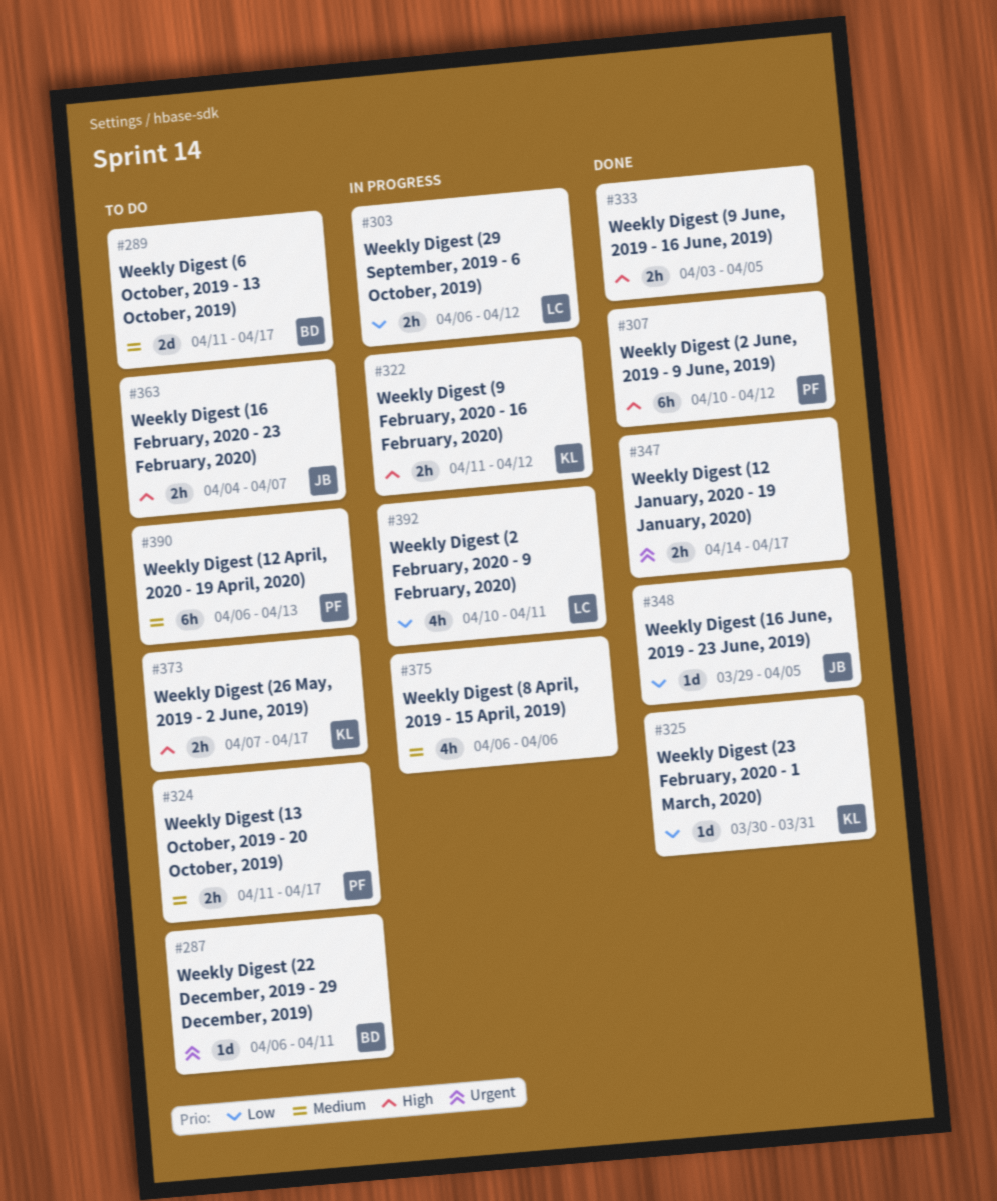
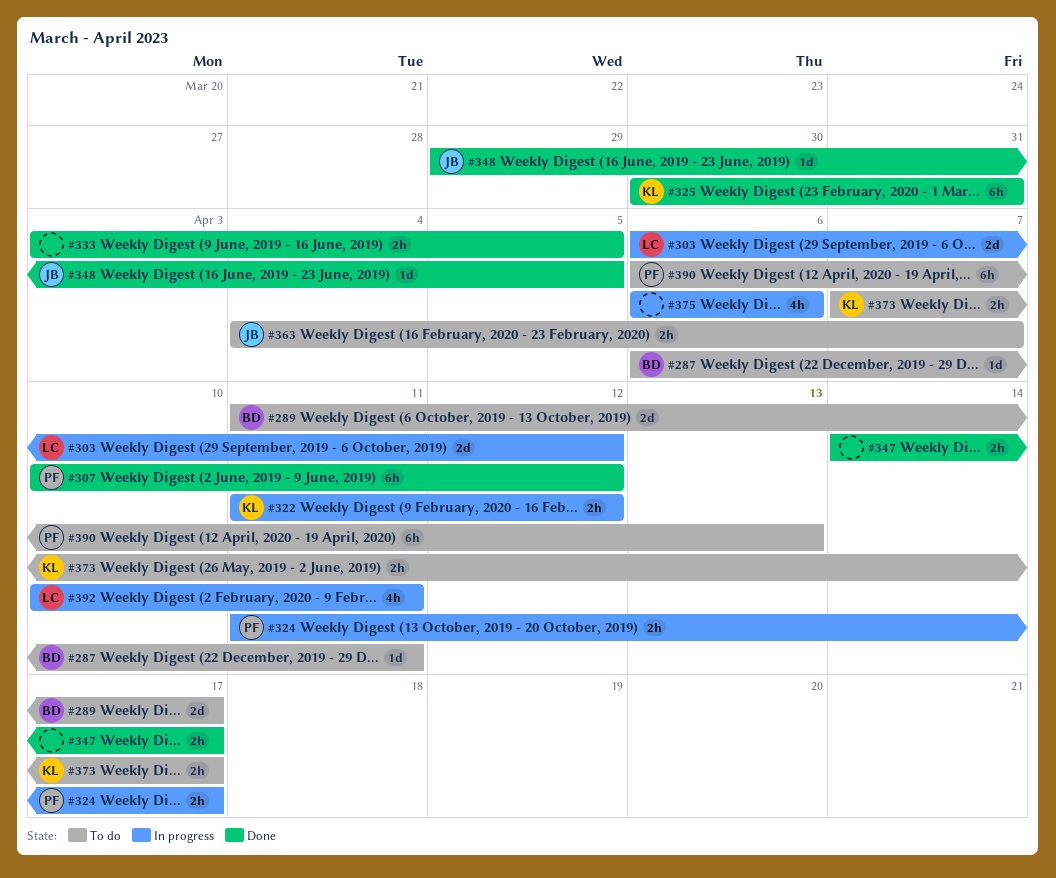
#303, estimate: 2h -> 2d
#324, status: To do -> In progress
#325, estimate: 1d -> 6h

